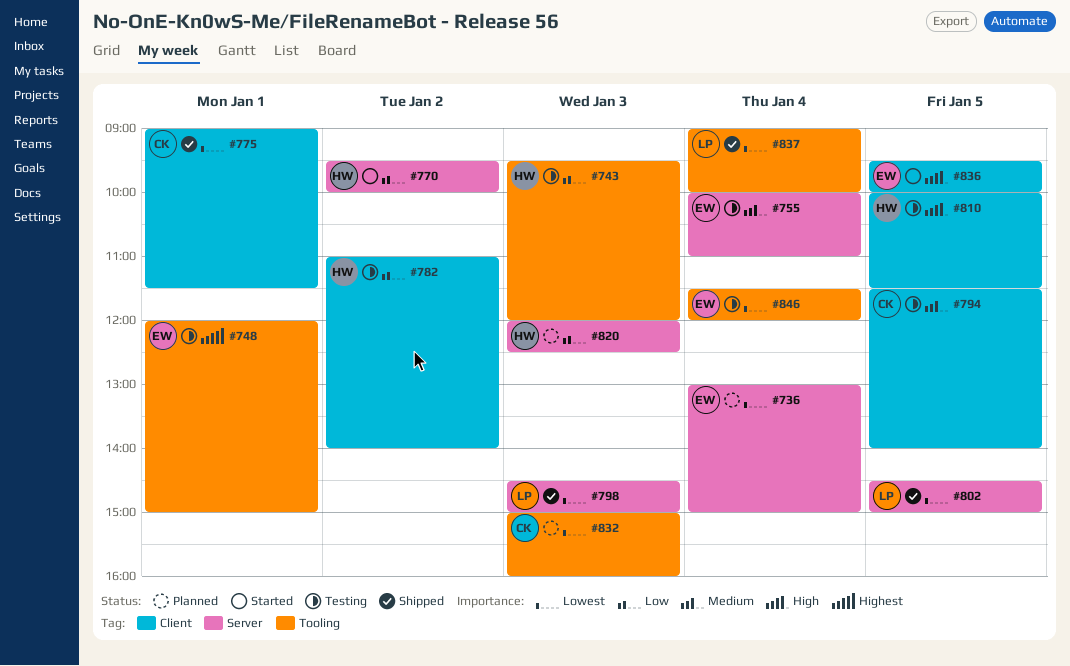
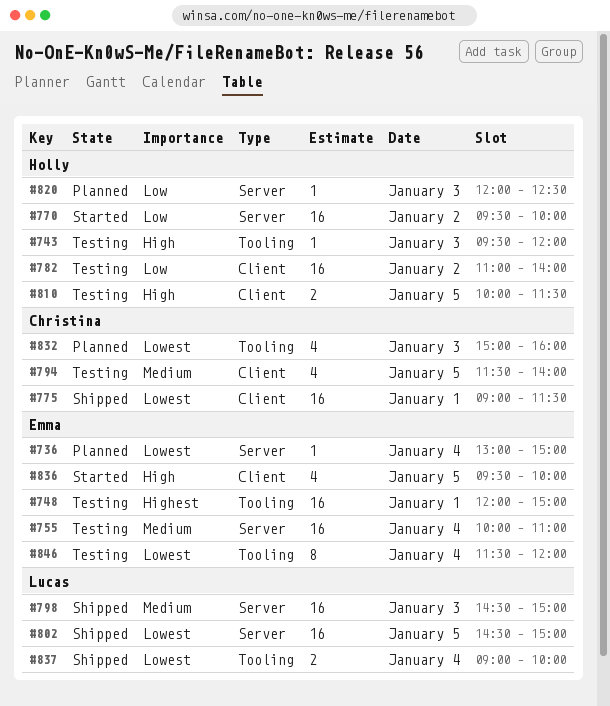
#743, priority: Low -> High
#798, priority: Lowest -> Medium

